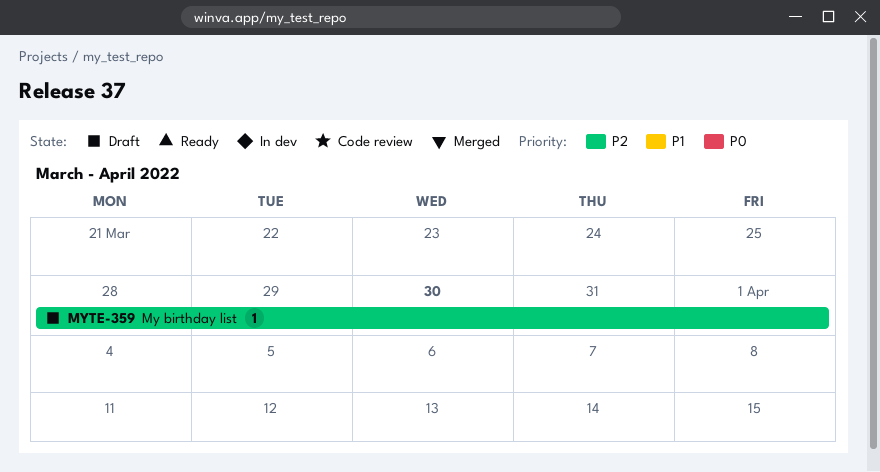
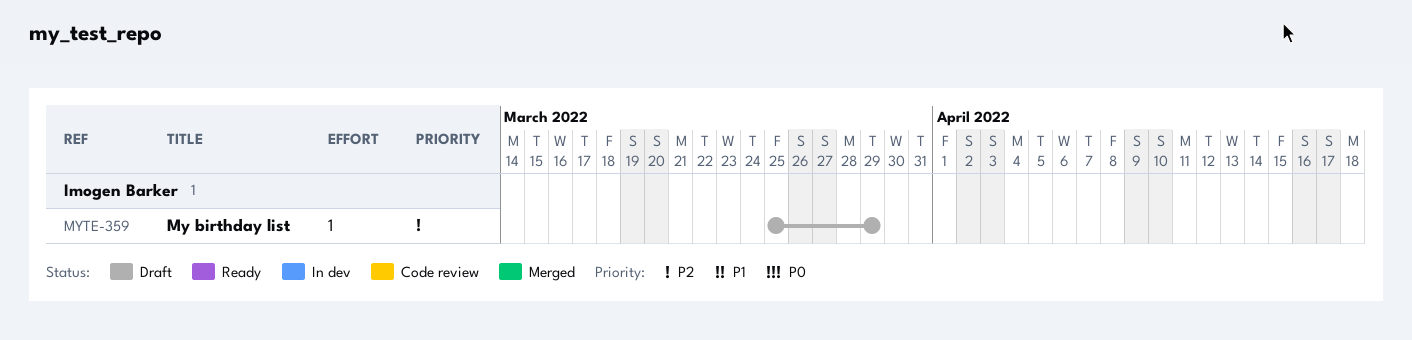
MYTE-359, start: Mar 28 -> Mar 25
MYTE-359, due: Apr 1 -> Mar 29

